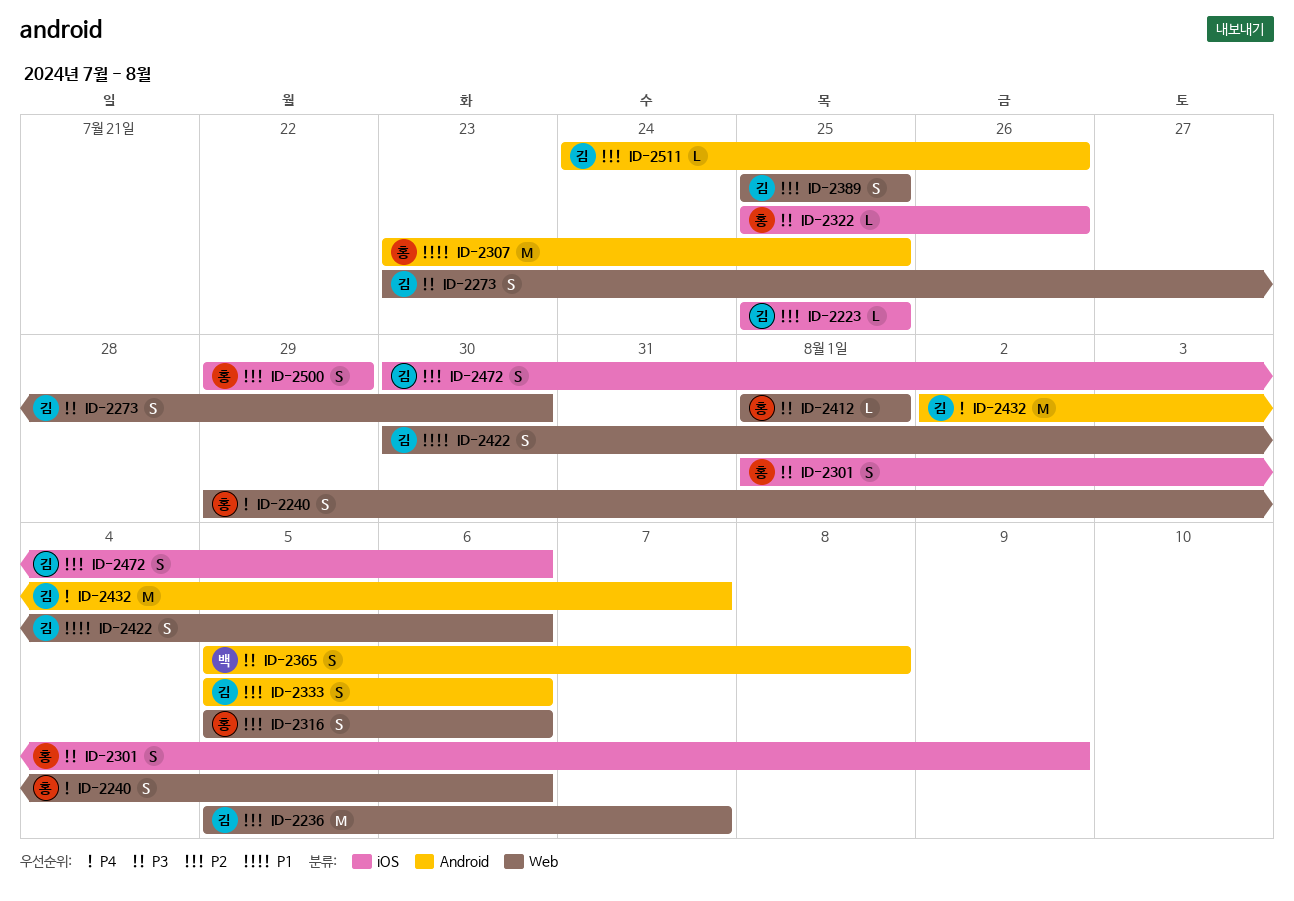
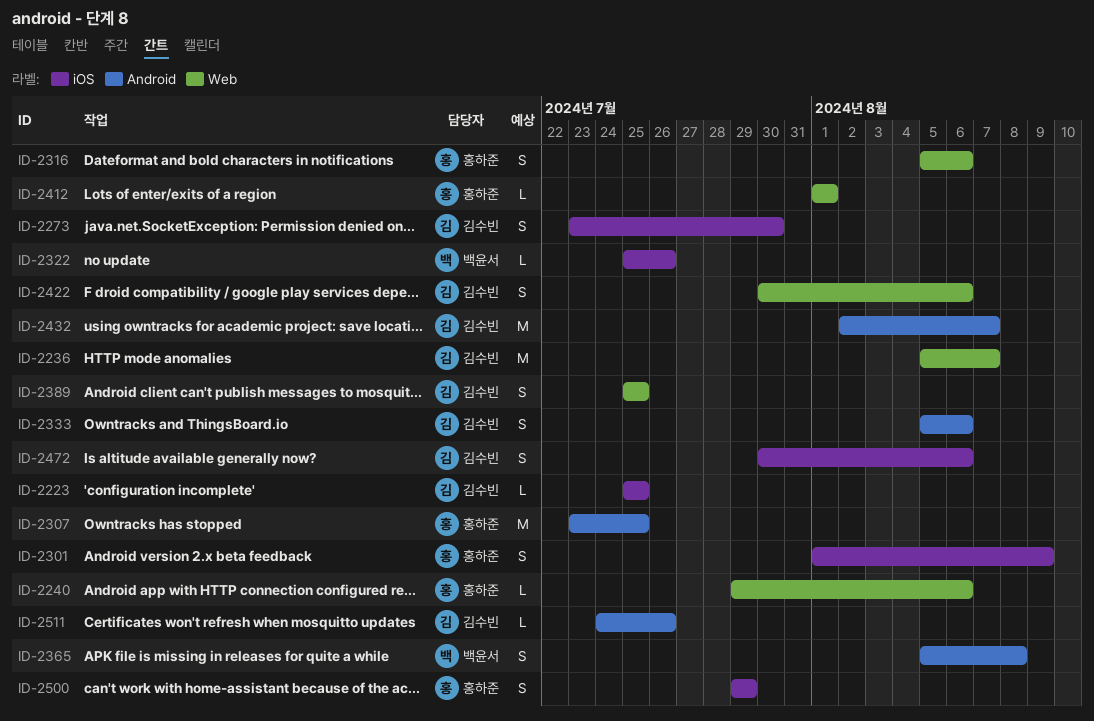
ID-2240, estimate: S -> L
ID-2273, label: Web -> iOS
ID-2322, owner: 홍하준 -> 백윤서

